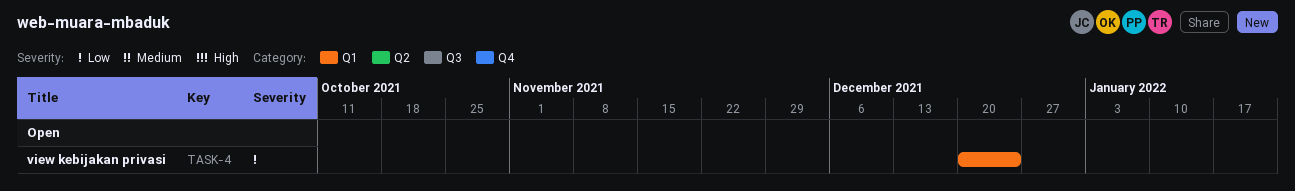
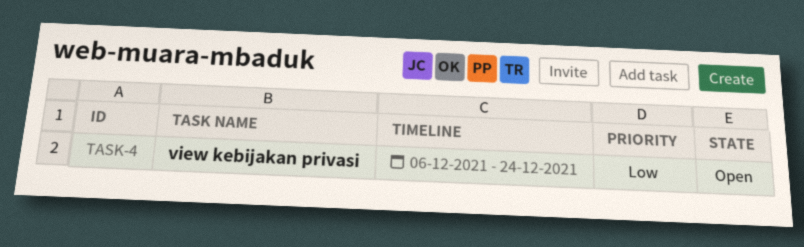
TASK-4, start: Dec 20 -> Dec 6

